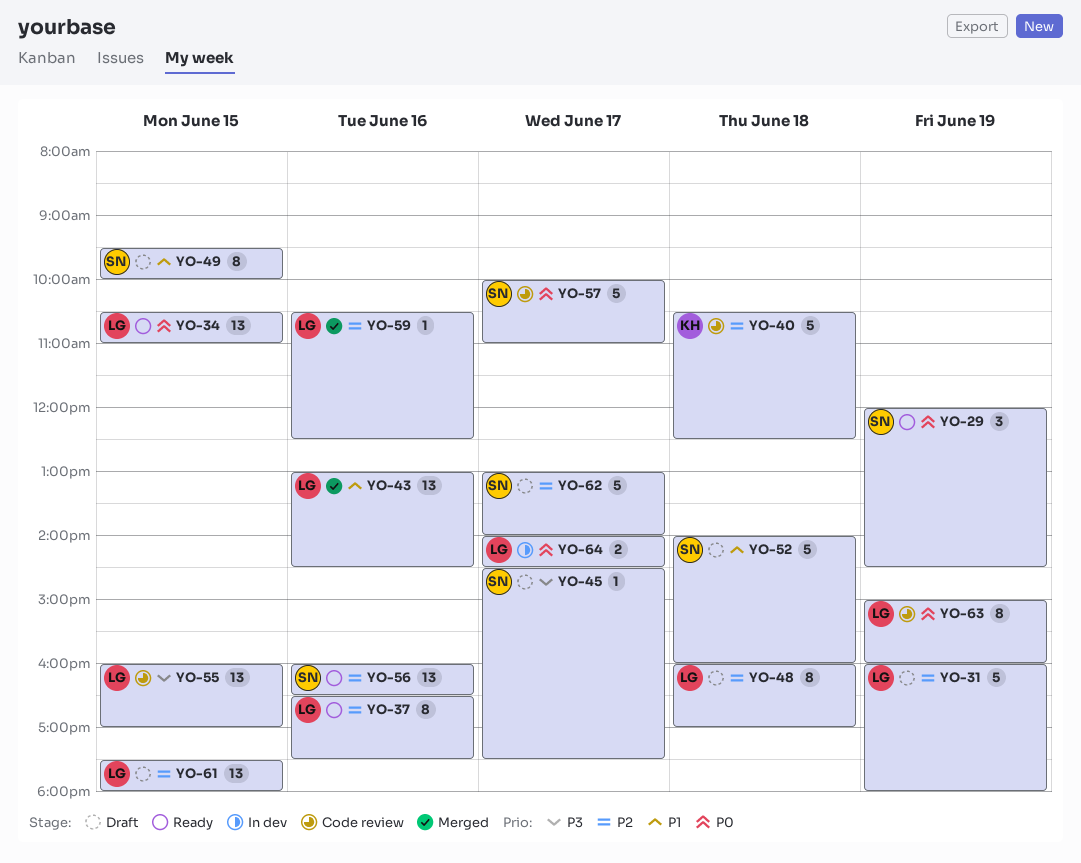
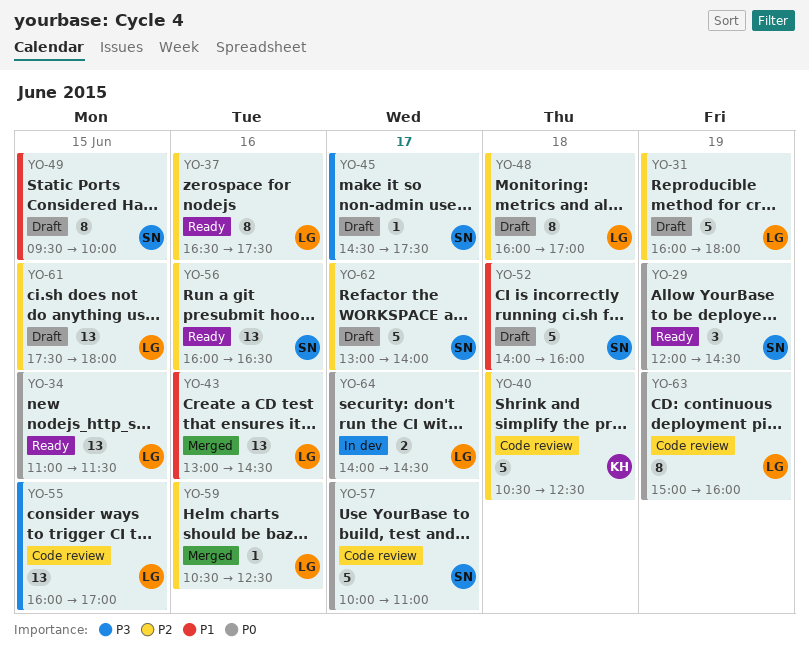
YO-34, begins: 10:30 -> 11:00
YO-34, ends: 11:00 -> 11:30

